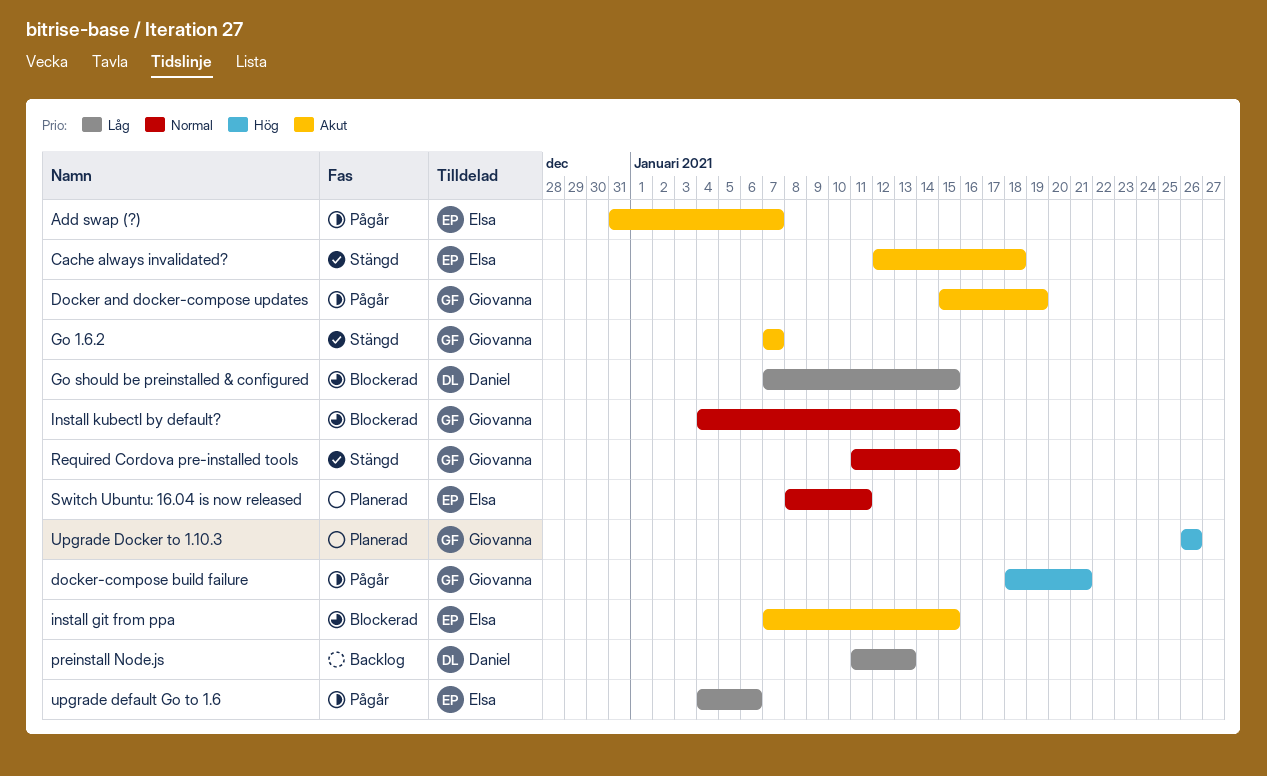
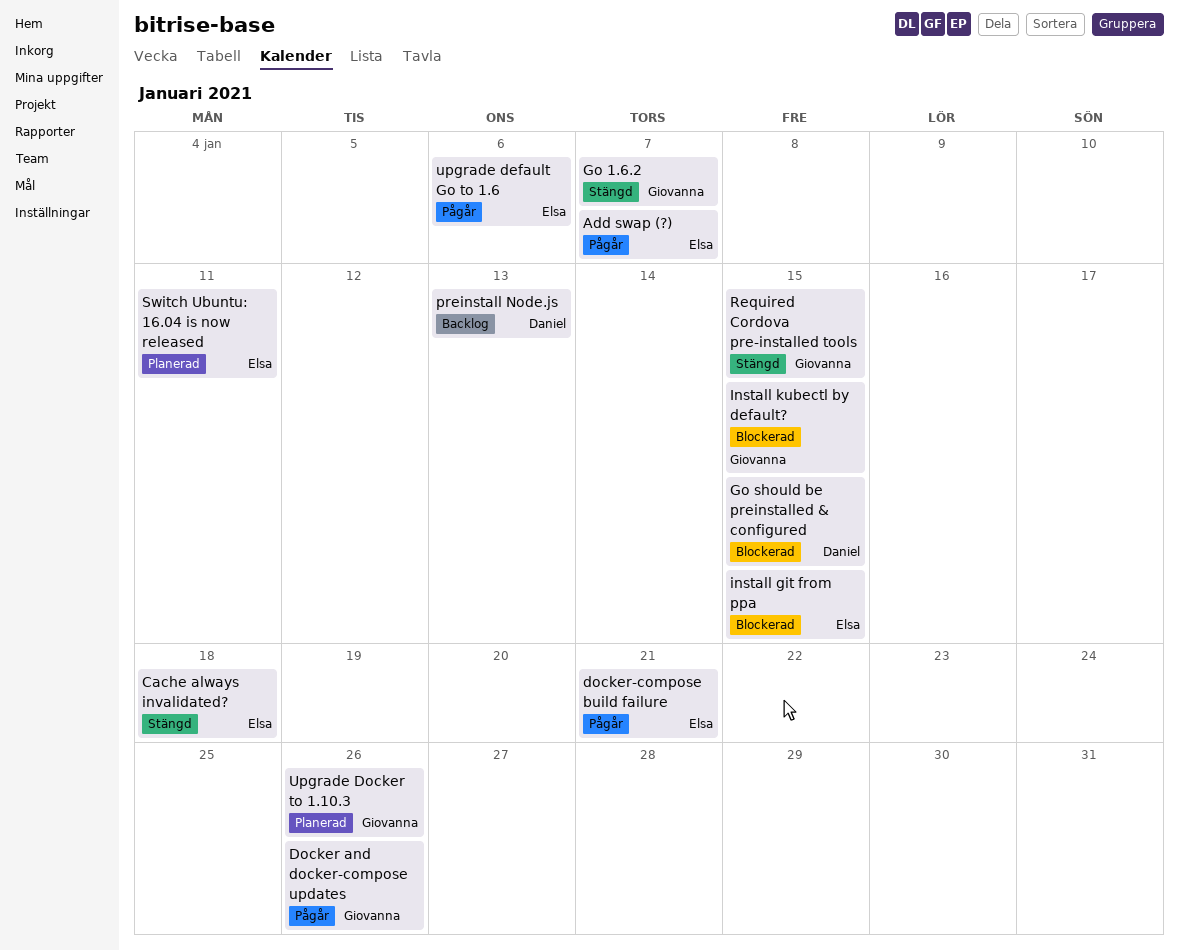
Docker and docker-compose updates, due: Jan 19 -> Jan 26
docker-compose build failure, owner: Giovanna -> Elsa

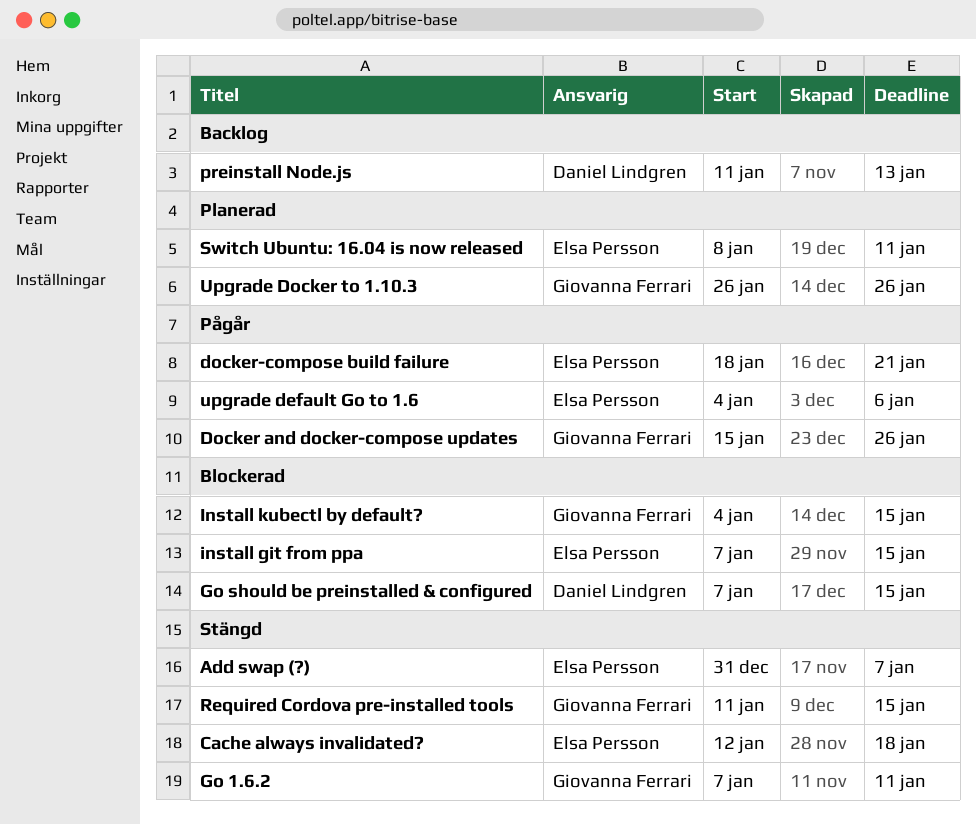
Add swap (?), status: Pågår -> Stängd
Go 1.6.2, due: Jan 7 -> Jan 11

